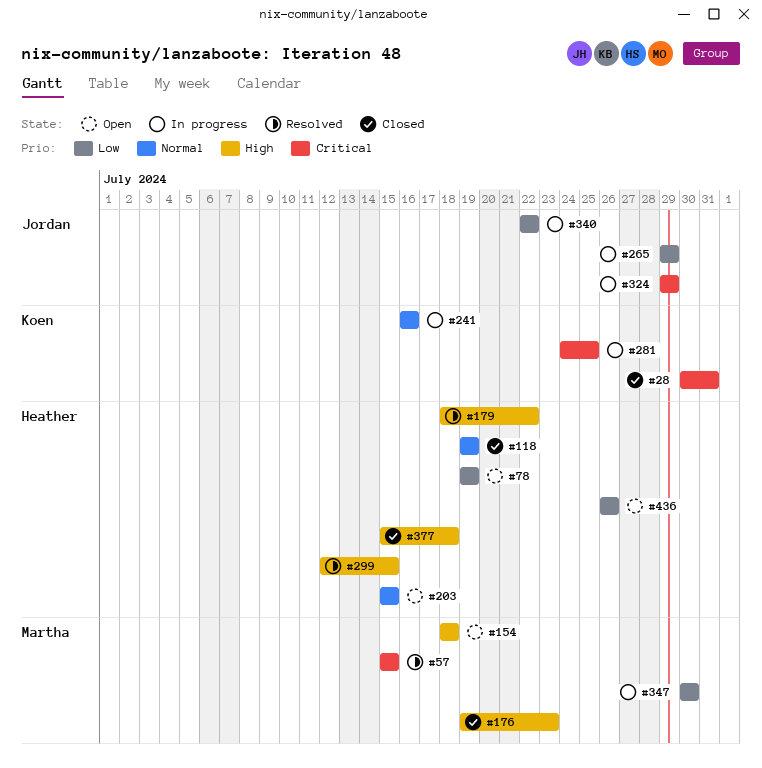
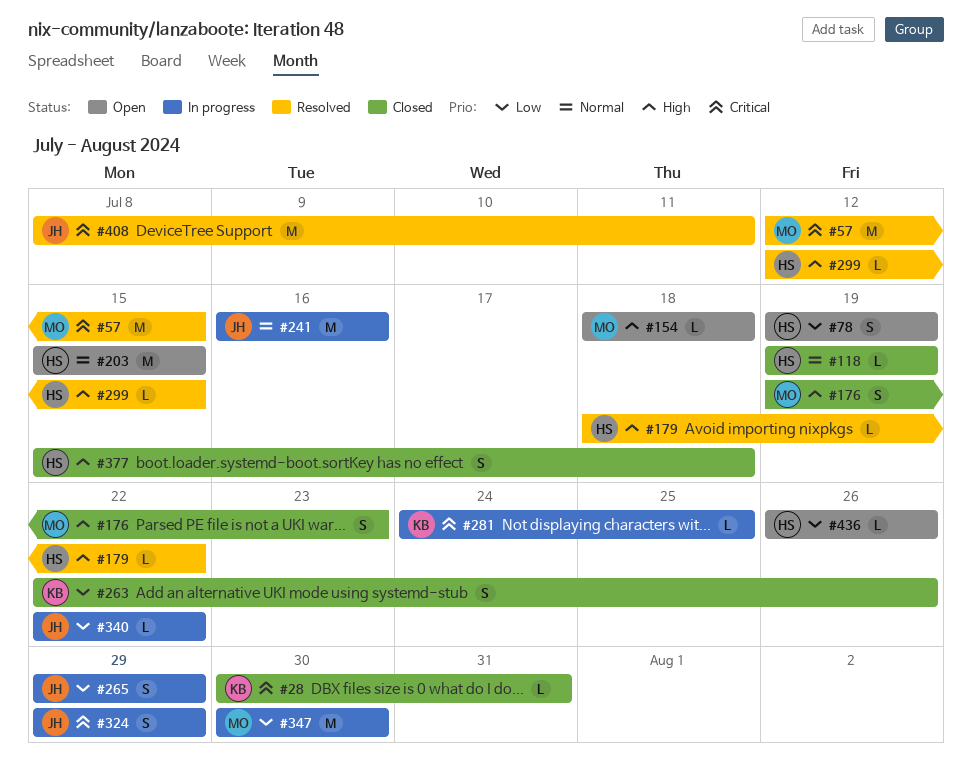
#57, start: Jul 15 -> Jul 12
#241, owner: Koen -> Jordan
#263: none -> present
#408: none -> present

